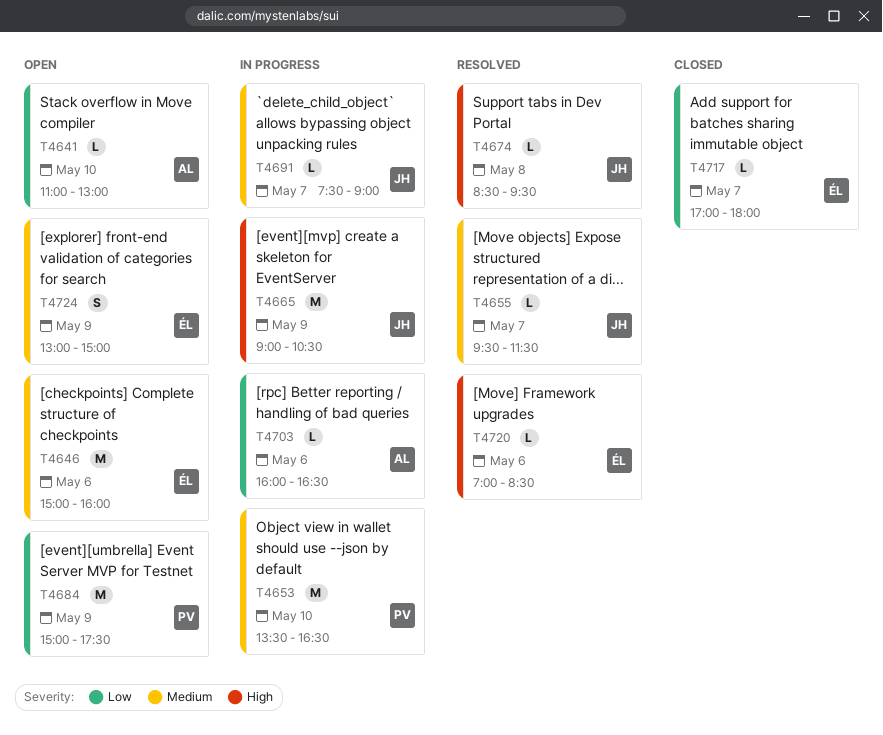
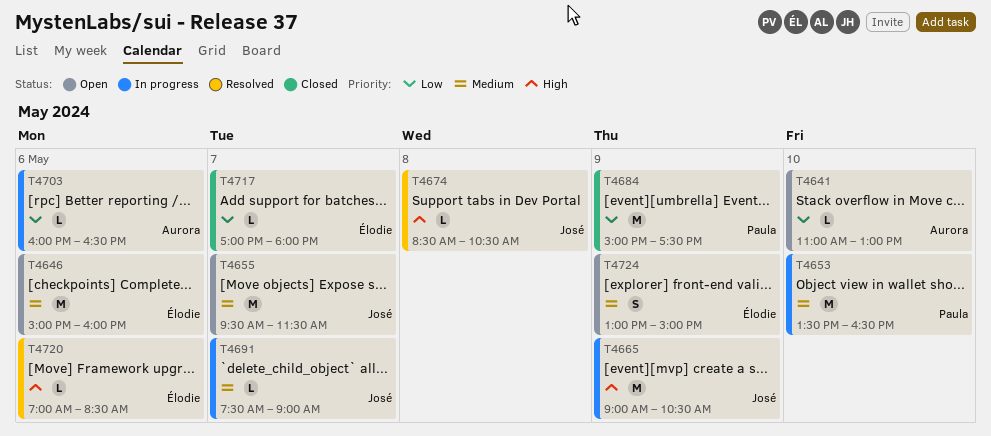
T4655, status: Resolved -> Open
T4655, estimate: L -> M
T4674, ends: 09:30 -> 10:30
T4684, status: Open -> Closed

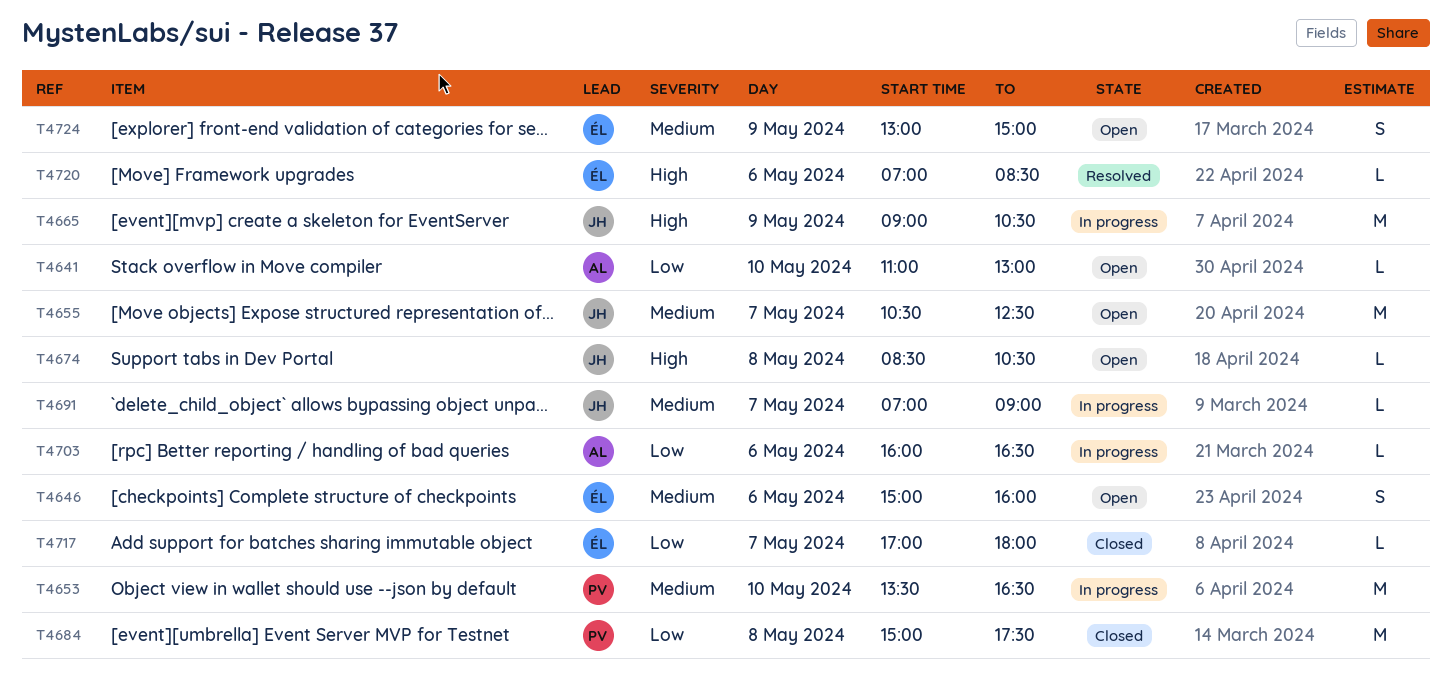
T4646, estimate: M -> S
T4655, begins: 09:30 -> 10:30
T4655, ends: 11:30 -> 12:30
T4674, status: Resolved -> Open
T4684, day: May 9 -> May 8
T4691, begins: 07:30 -> 07:00

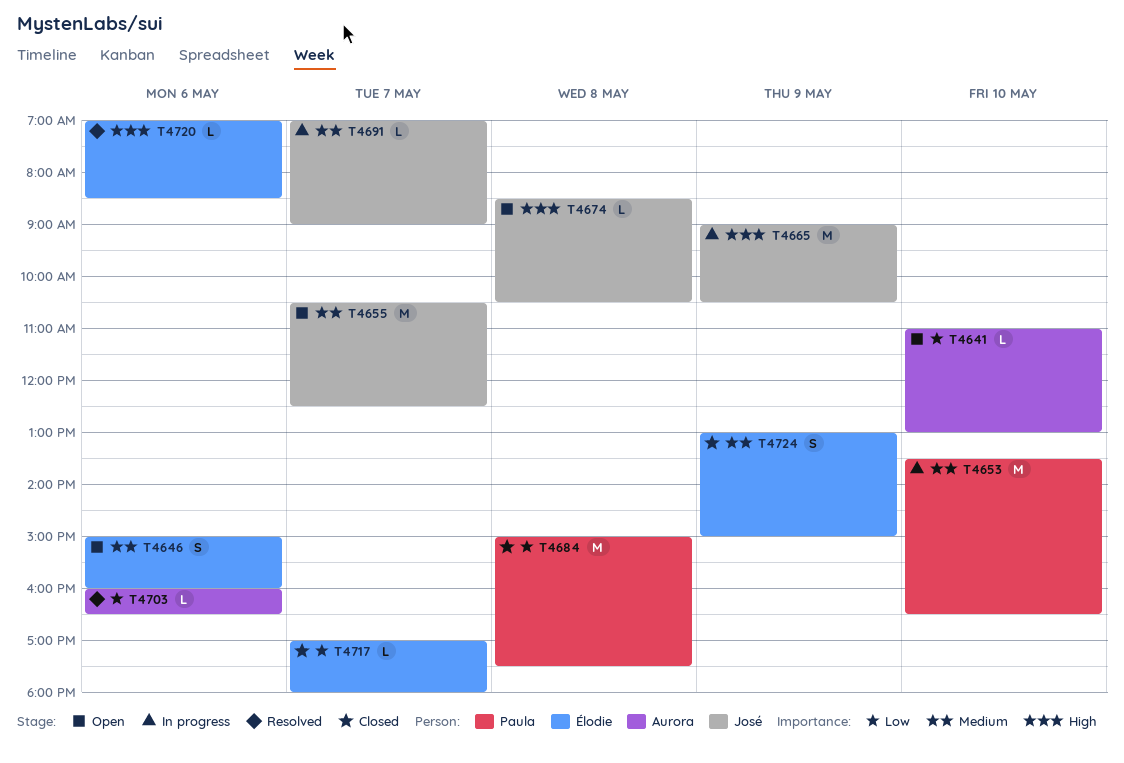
T4703, status: In progress -> Resolved
T4724, status: Open -> Closed

